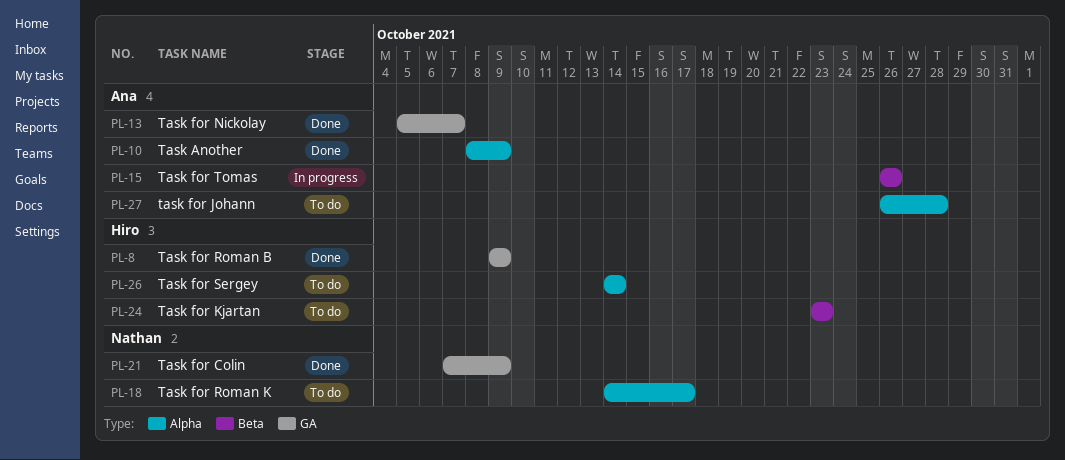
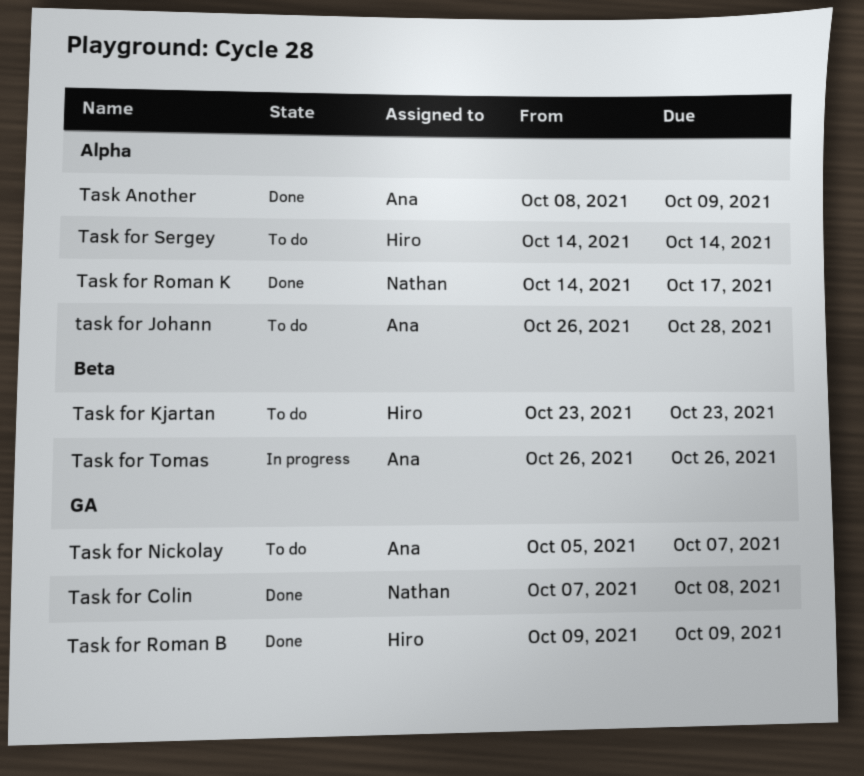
Task for Colin, due: Oct 9 -> Oct 8
Task for Nickolay, status: Done -> To do
Task for Roman K, status: To do -> Done

